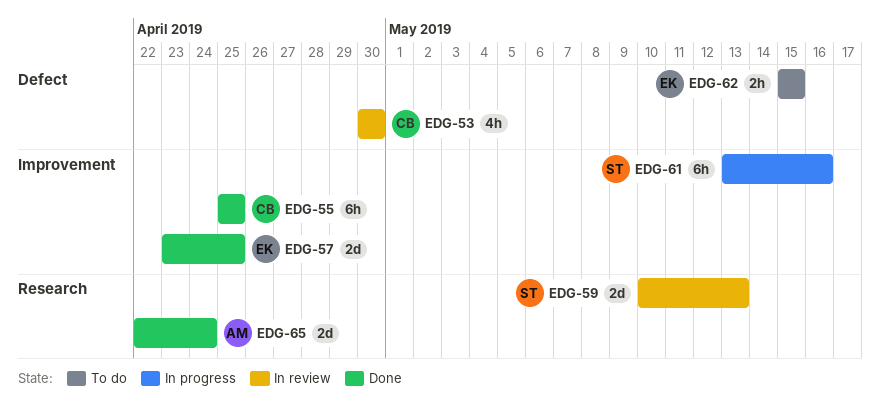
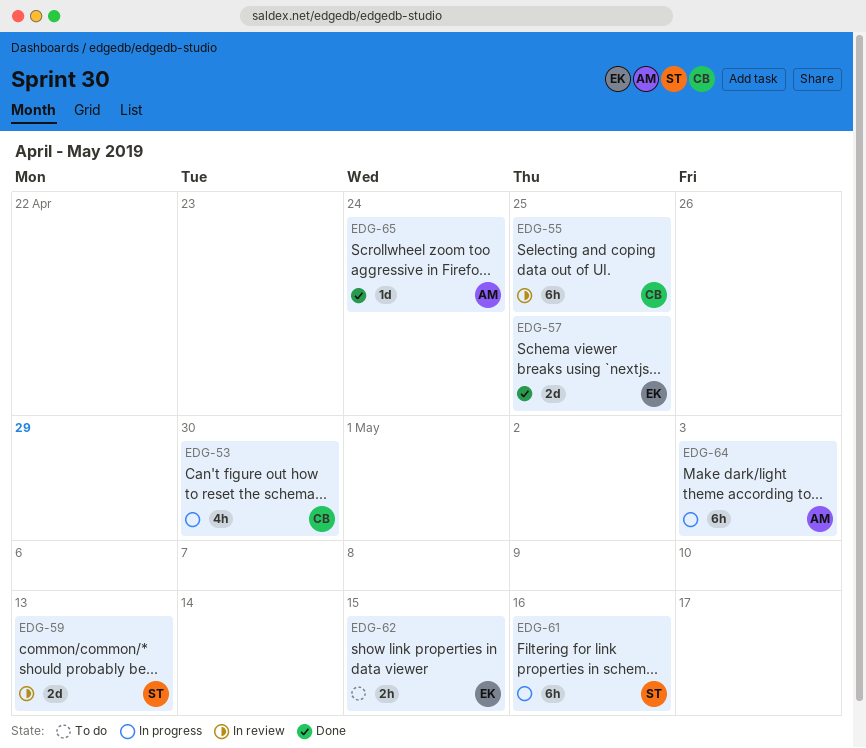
EDG-53, status: In review -> In progress
EDG-55, status: Done -> In review
EDG-64: none -> present
EDG-65, estimate: 2d -> 1d

